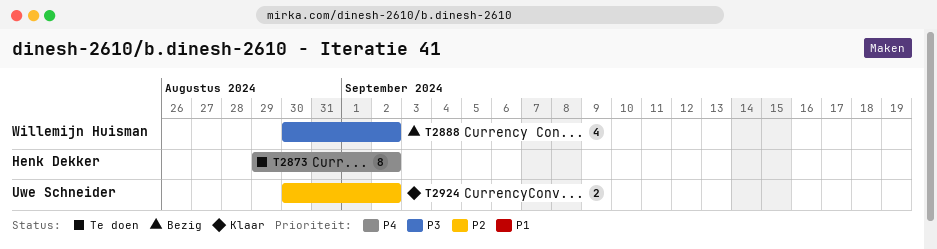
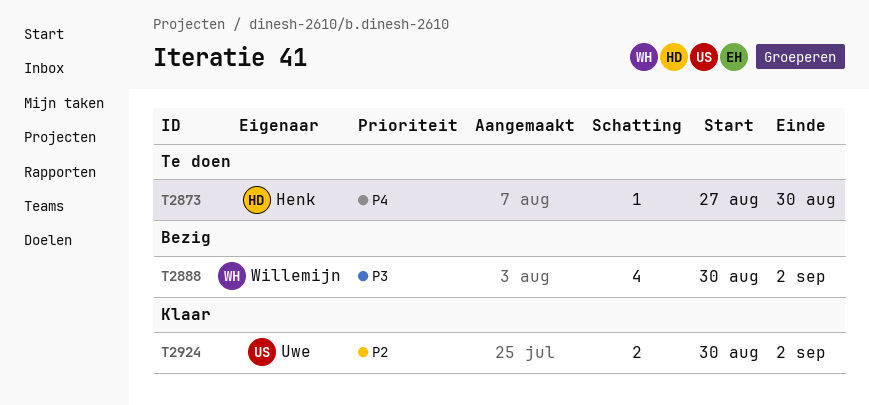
T2873, estimate: 8 -> 1
T2873, start: Aug 29 -> Aug 27
T2873, due: Sep 2 -> Aug 30

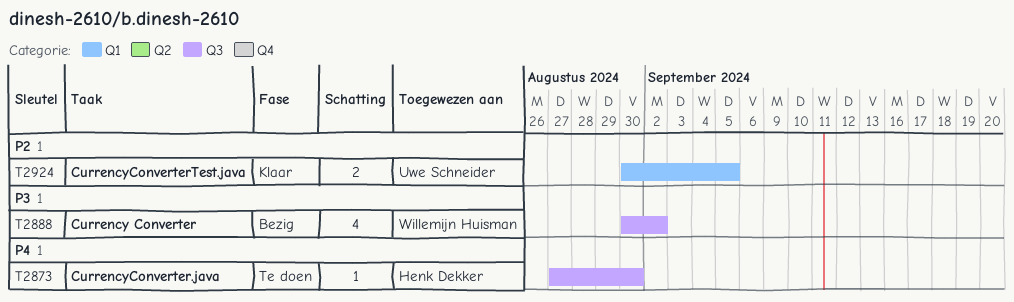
T2924, due: Sep 2 -> Sep 5

